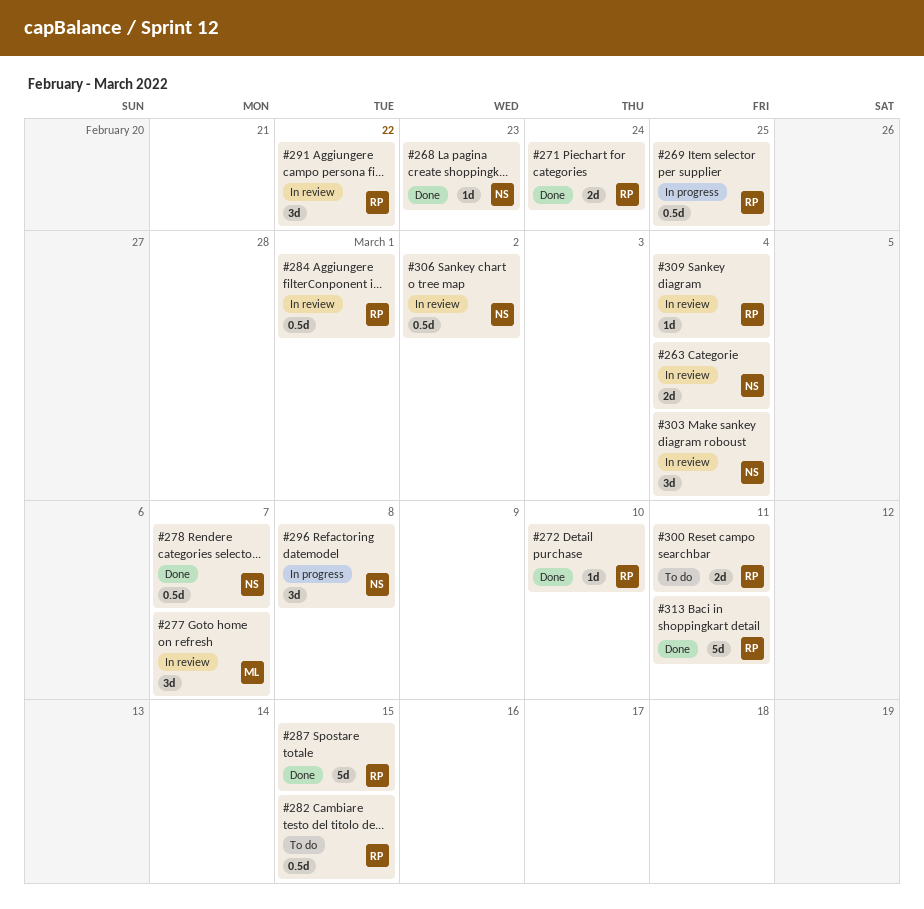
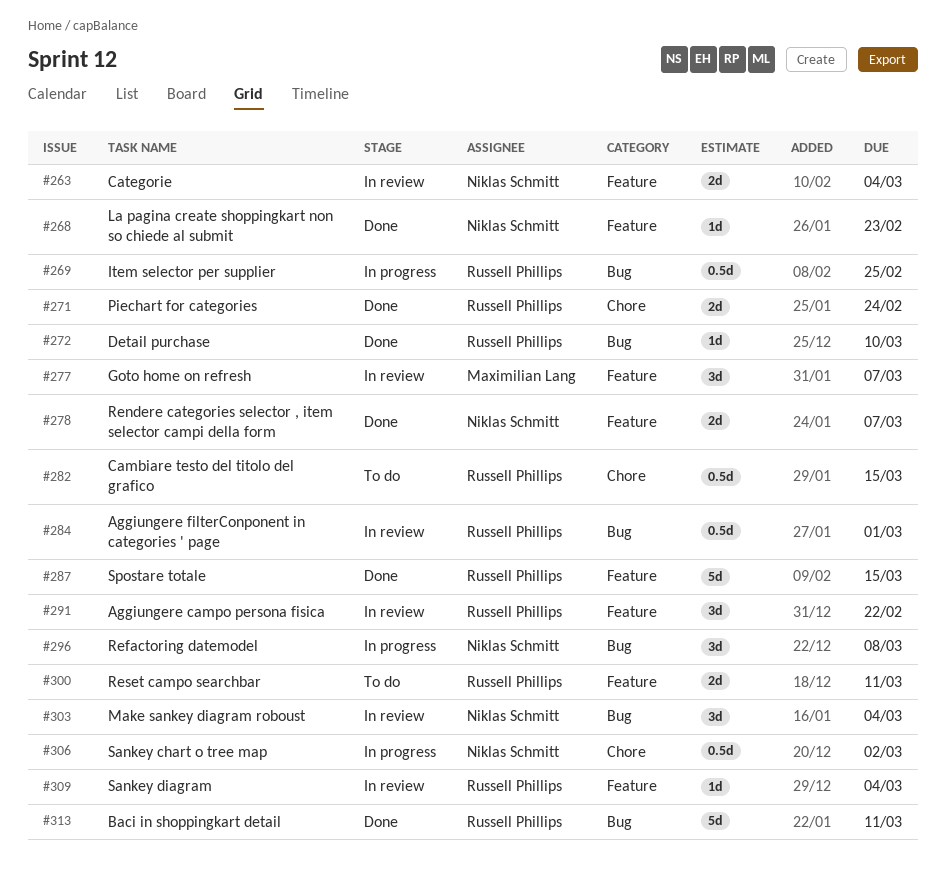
#278, estimate: 0.5d -> 2d
#306, status: In review -> In progress

